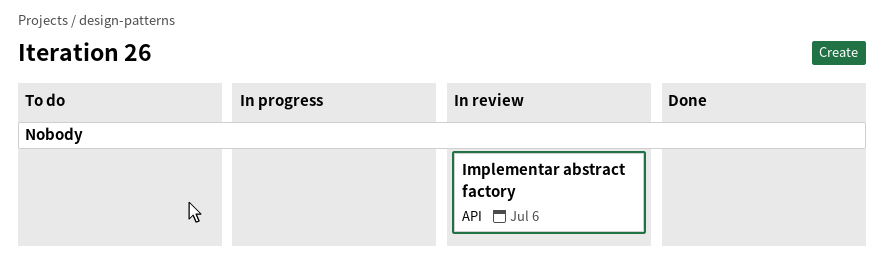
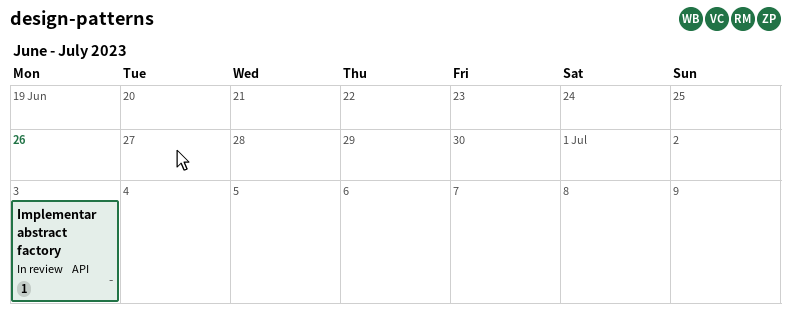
Implementar abstract factory, due: Jul 6 -> Jul 3

